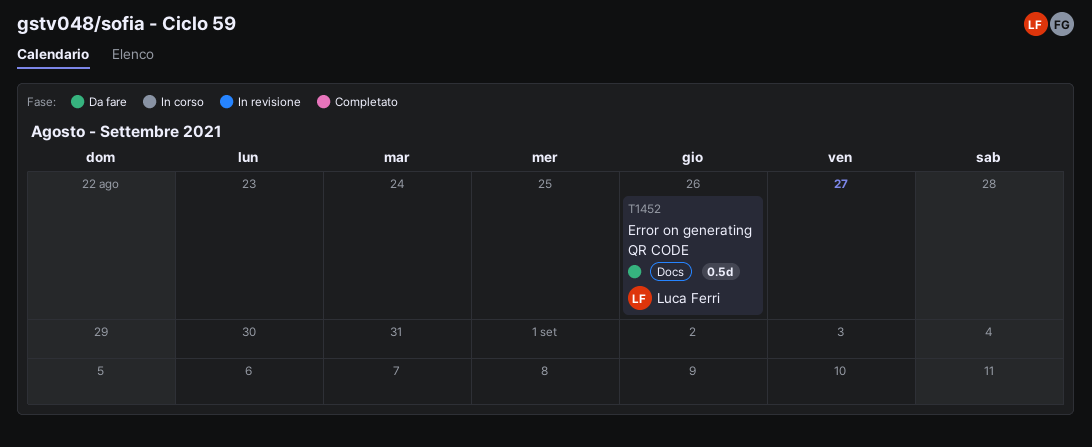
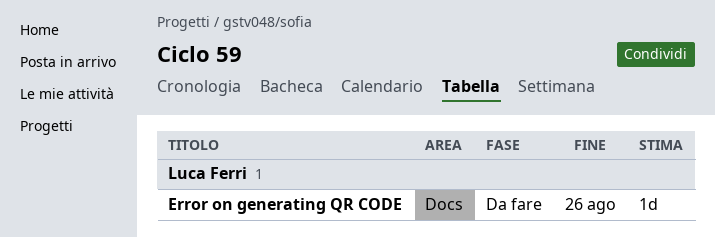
Error on generating QR CODE, estimate: 0.5d -> 1d

